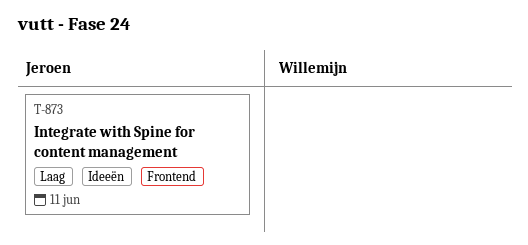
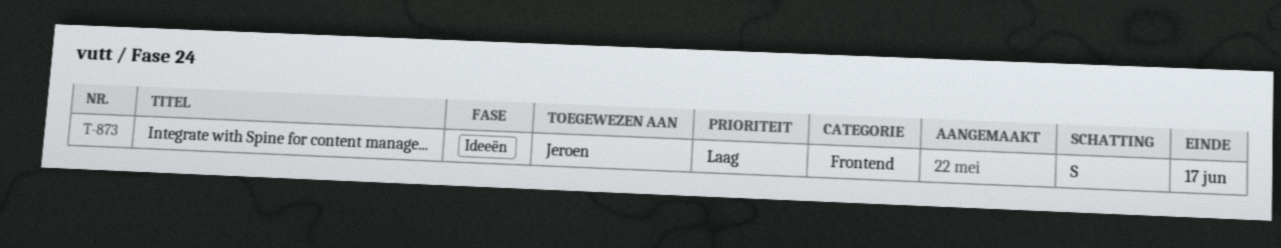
T-873, due: Jun 11 -> Jun 17

